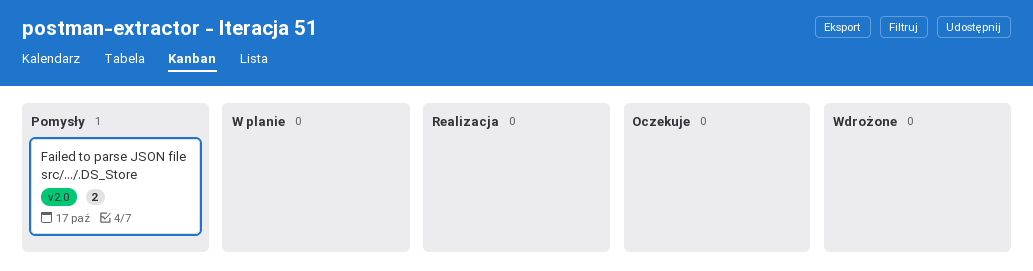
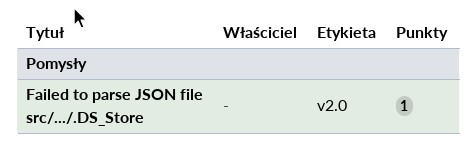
Failed to parse JSON file src/.../.DS_Store, estimate: 2 -> 1

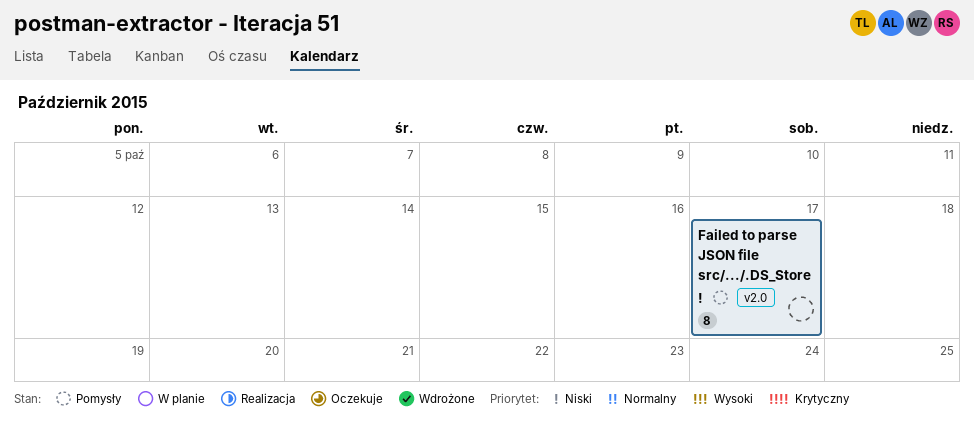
Failed to parse JSON file src/.../.DS_Store, estimate: 1 -> 8

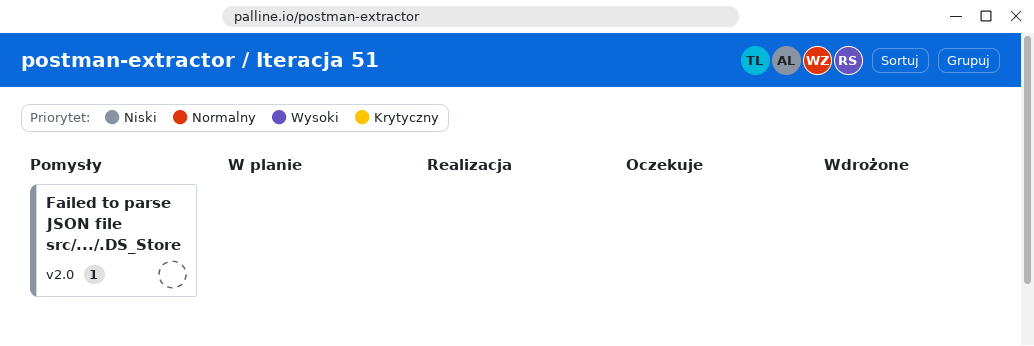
Failed to parse JSON file src/.../.DS_Store, estimate: 8 -> 1

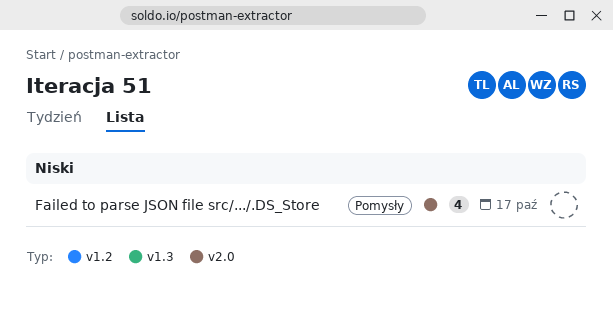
Failed to parse JSON file src/.../.DS_Store, estimate: 1 -> 4

